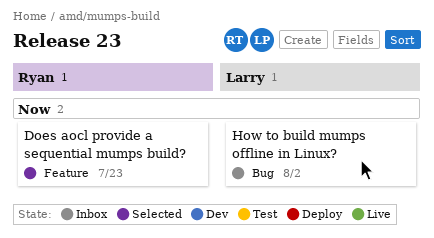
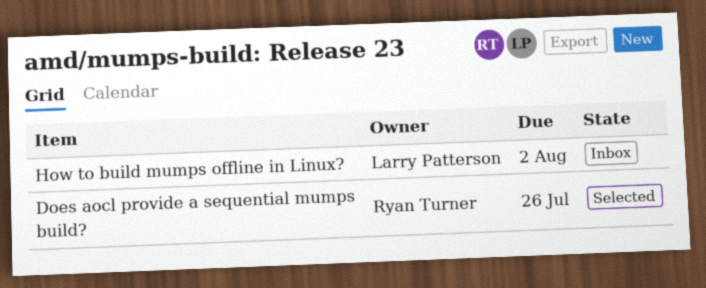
Does aocl provide a sequential mumps build?, due: Jul 23 -> Jul 26

